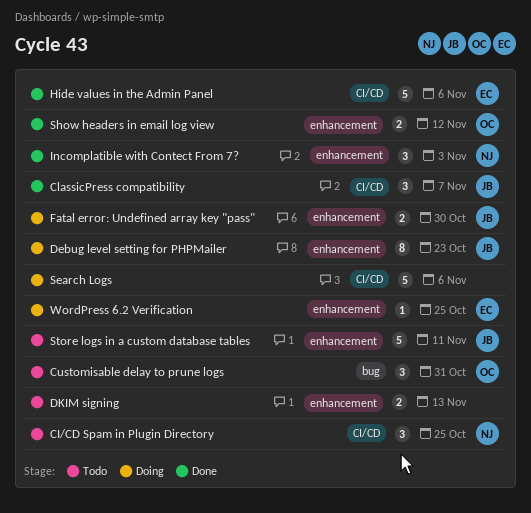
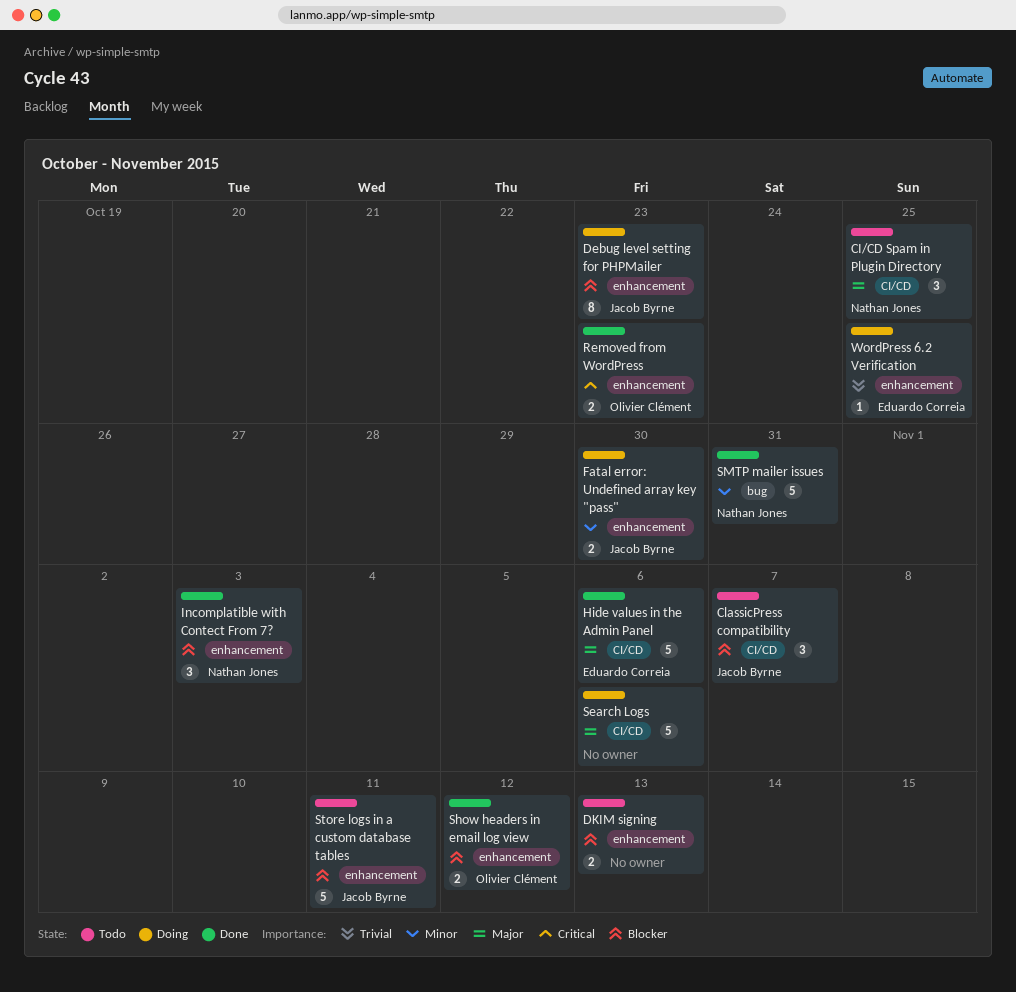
ClassicPress compatibility, status: Done -> Todo
Customisable delay to prune logs: present -> none
Removed from WordPress: none -> present
SMTP mailer issues: none -> present

